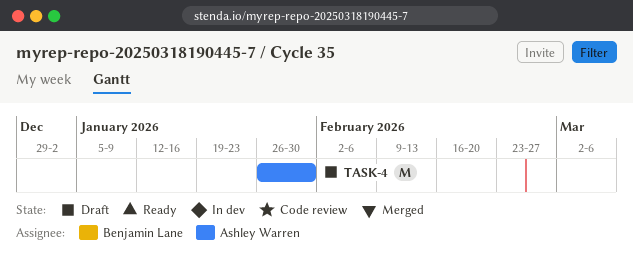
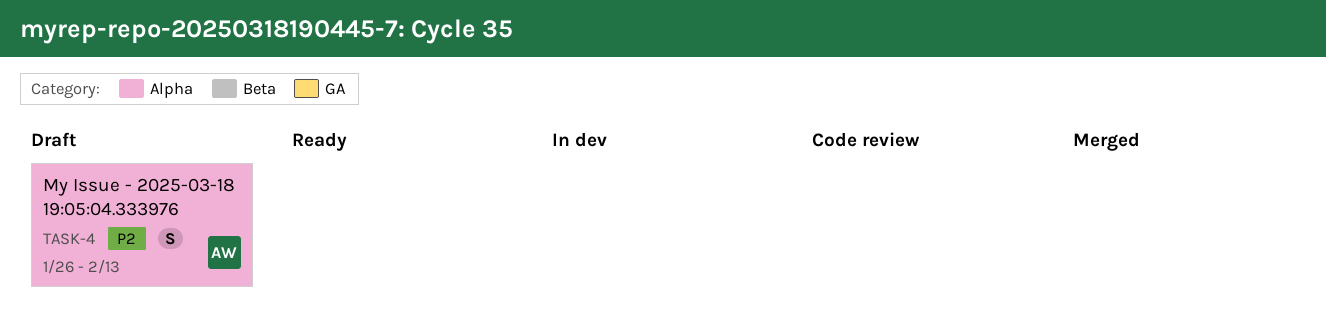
TASK-4, estimate: M -> S
TASK-4, due: Jan 30 -> Feb 13

